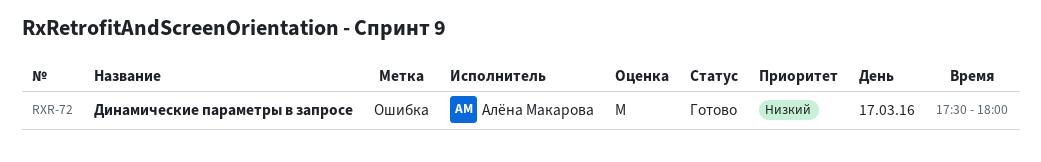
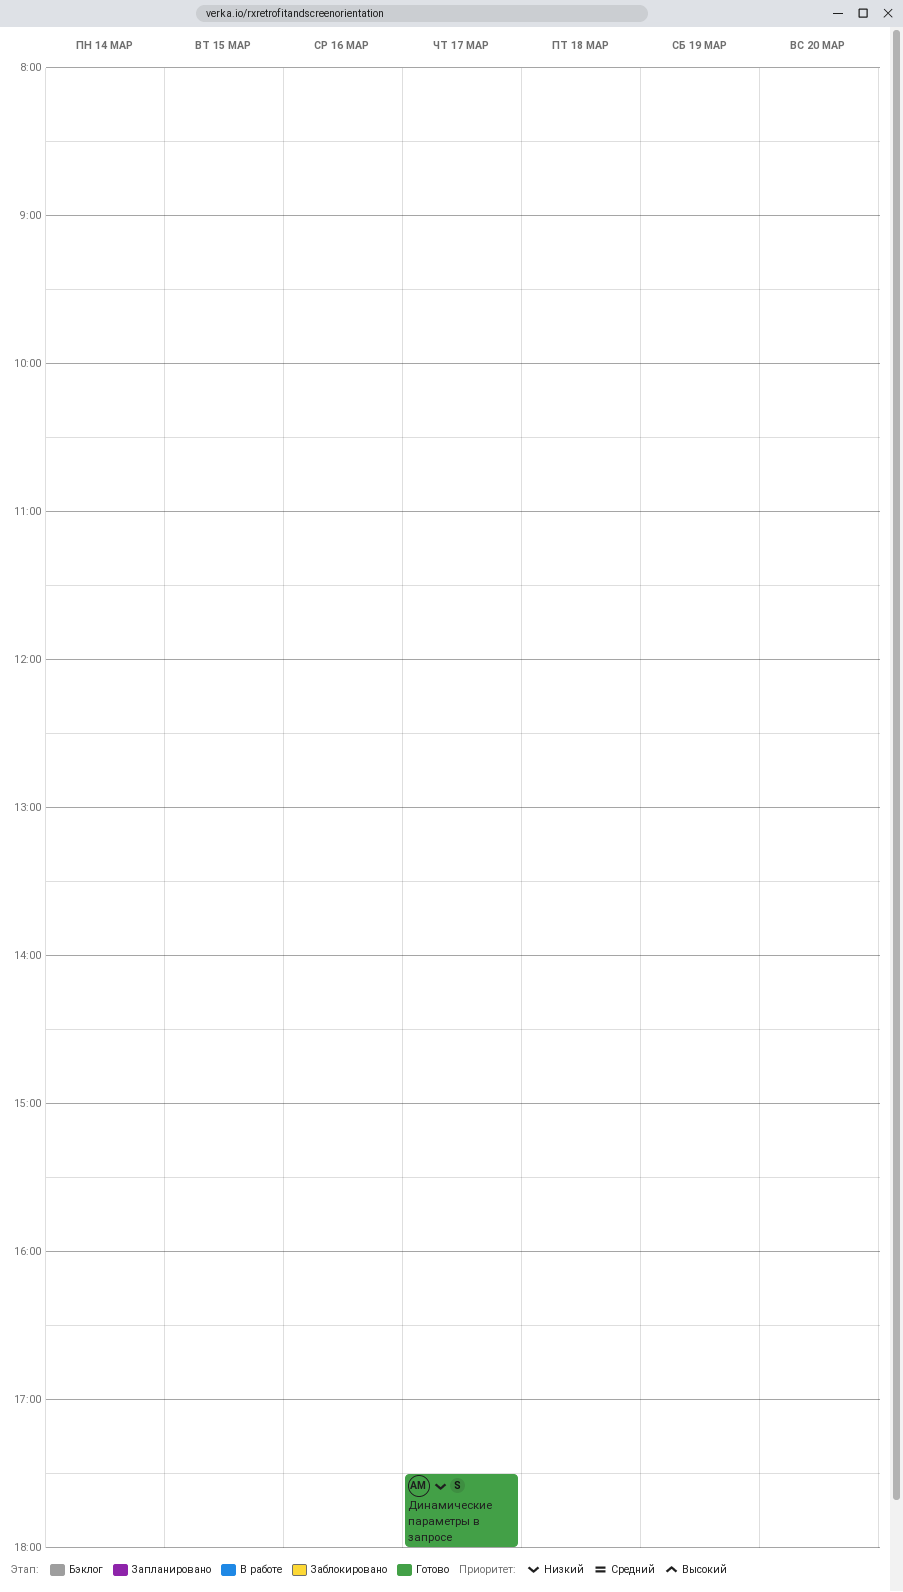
Динамические параметры в запросе, estimate: M -> S

